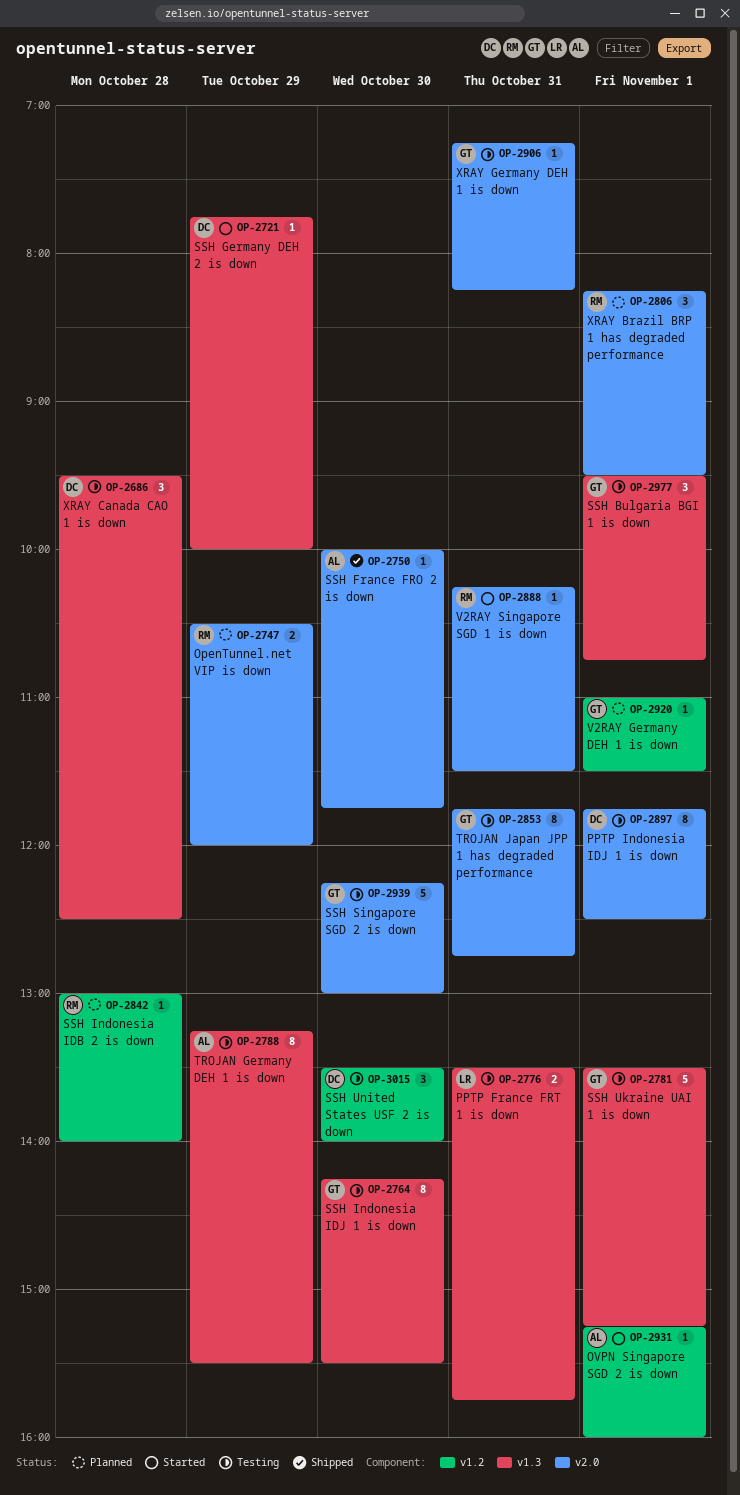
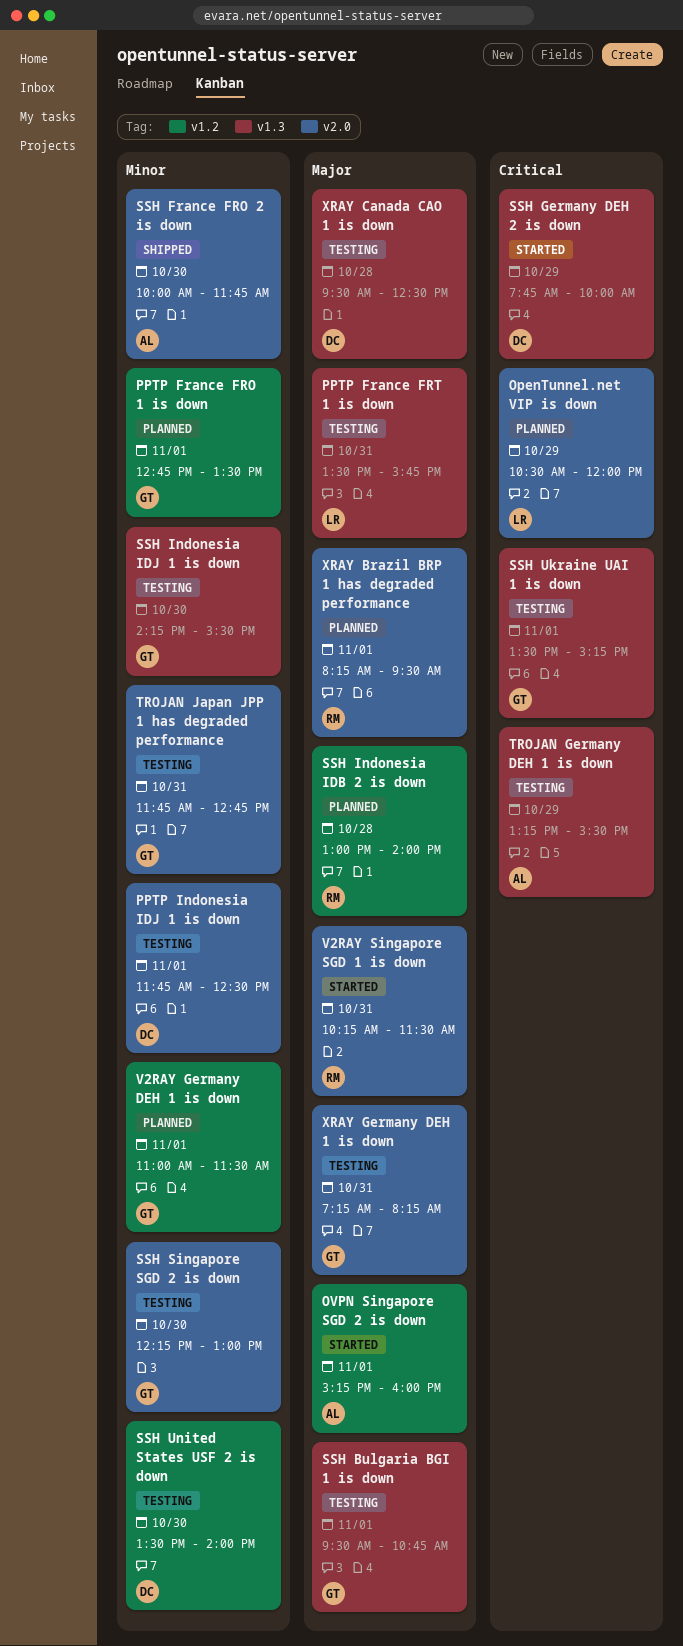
OpenTunnel.net VIP is down, owner: RM -> LR
PPTP France FRO 1 is down: none -> present

